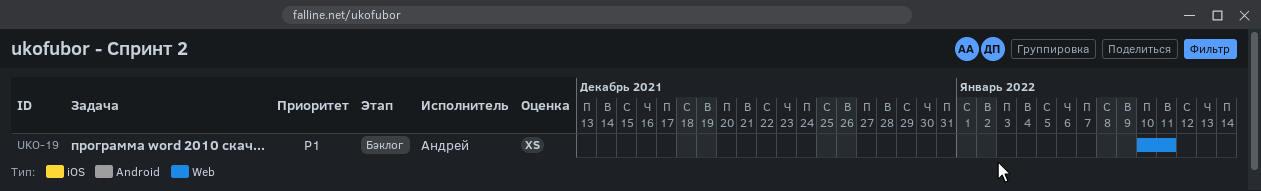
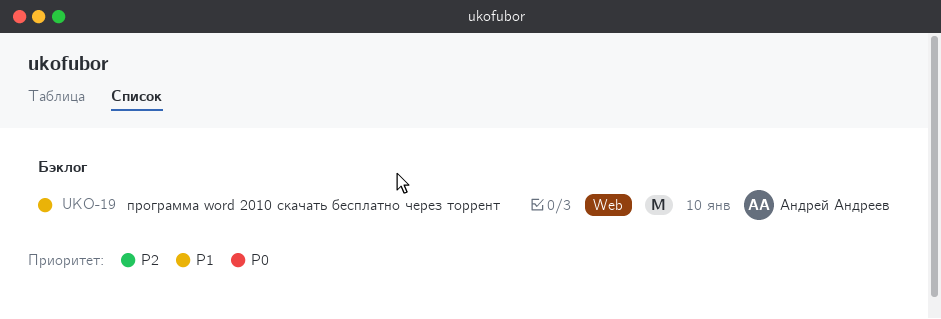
UKO-19, estimate: XS -> M
UKO-19, due: Jan 11 -> Jan 10

